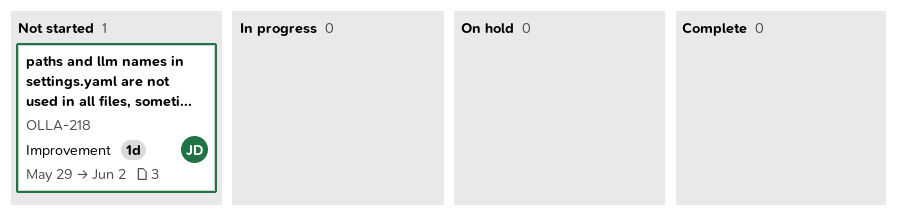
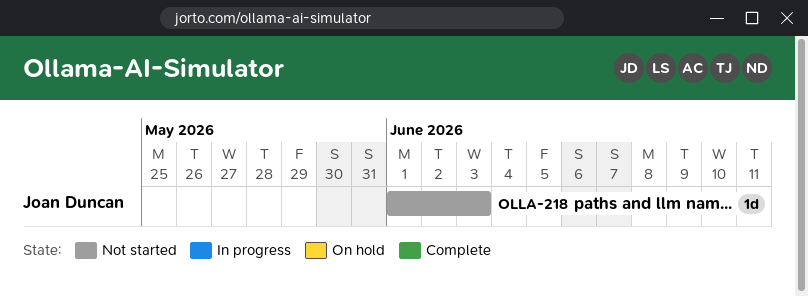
OLLA-218, start: May 29 -> Jun 1
OLLA-218, due: Jun 2 -> Jun 3

